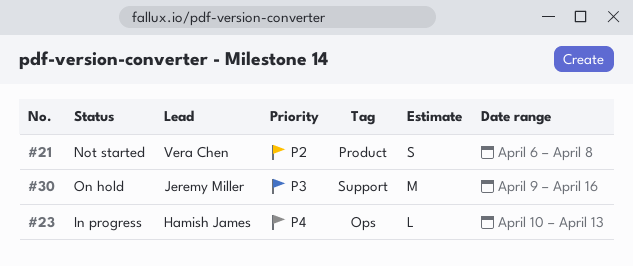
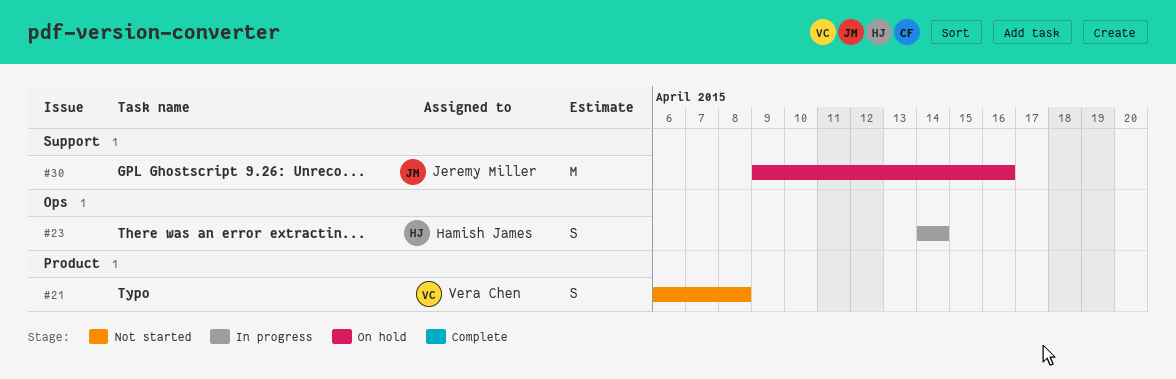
#23, estimate: L -> S
#23, start: Apr 10 -> Apr 14
#23, due: Apr 13 -> Apr 14

